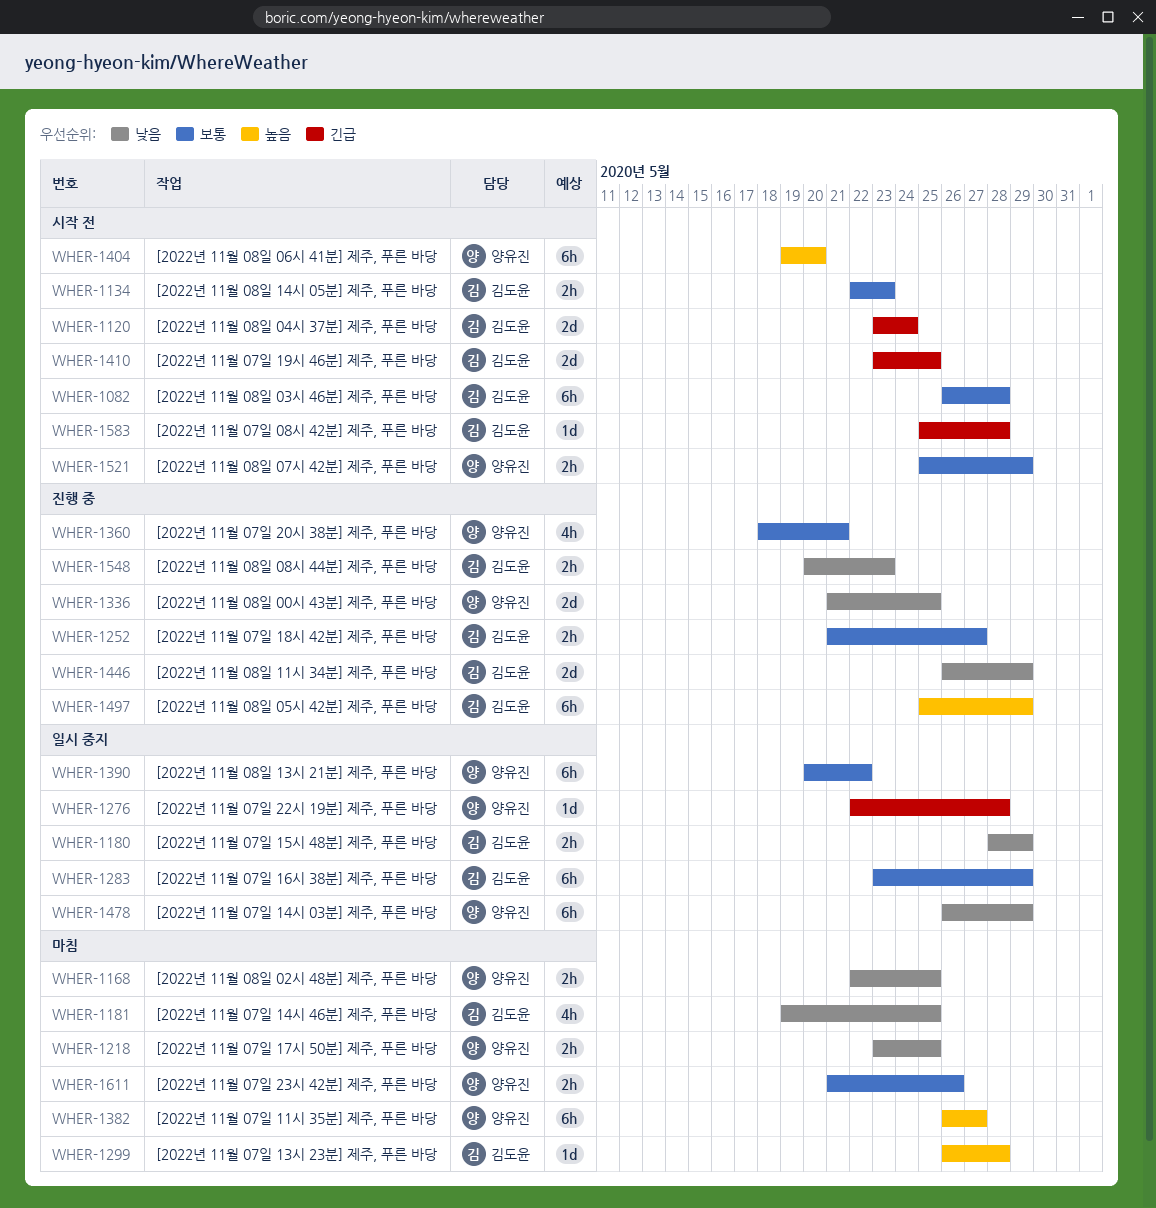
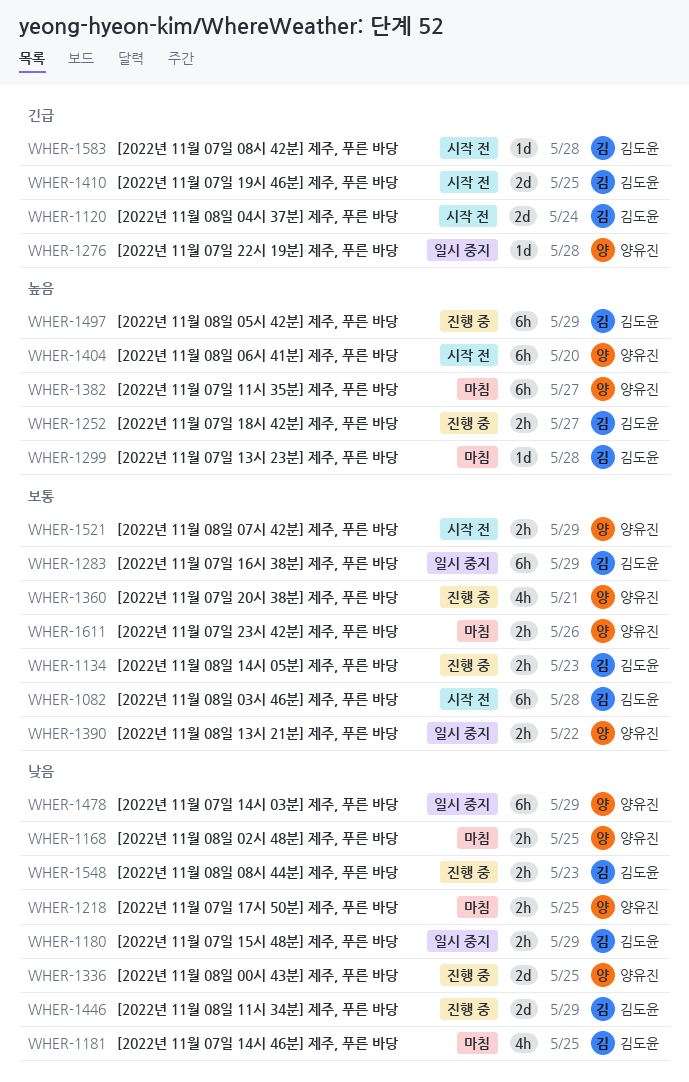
WHER-1134, status: 시작 전 -> 진행 중
WHER-1252, priority: 보통 -> 높음
WHER-1390, estimate: 6h -> 2h

